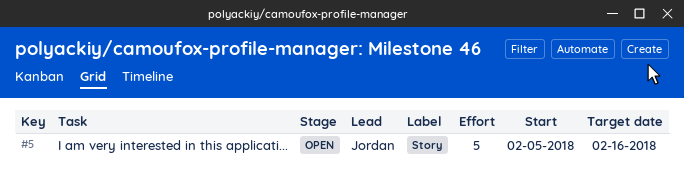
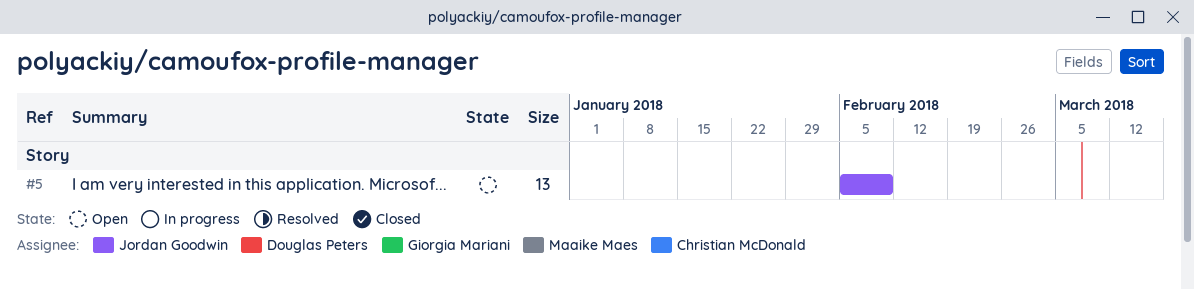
#5, estimate: 5 -> 13
#5, due: Feb 16 -> Feb 9

